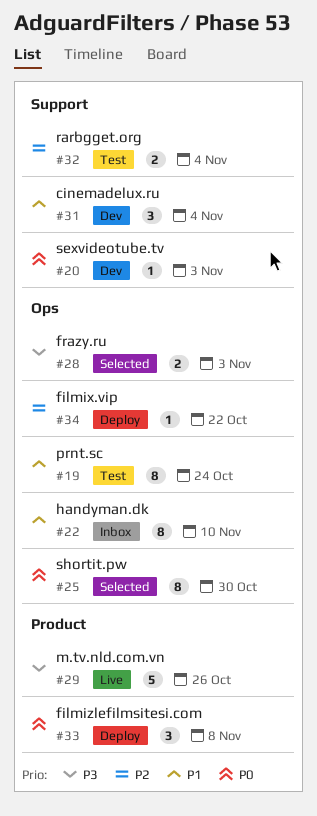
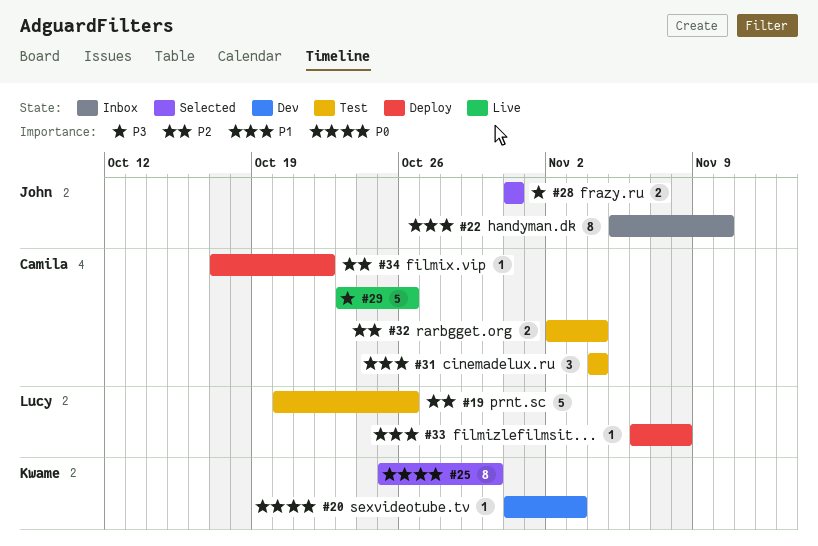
#19, priority: P1 -> P2
#19, estimate: 8 -> 5
#19, due: Oct 24 -> Oct 26
#28, due: Nov 3 -> Oct 31
#31, status: Dev -> Test
#33, priority: P0 -> P1
#33, estimate: 3 -> 1

